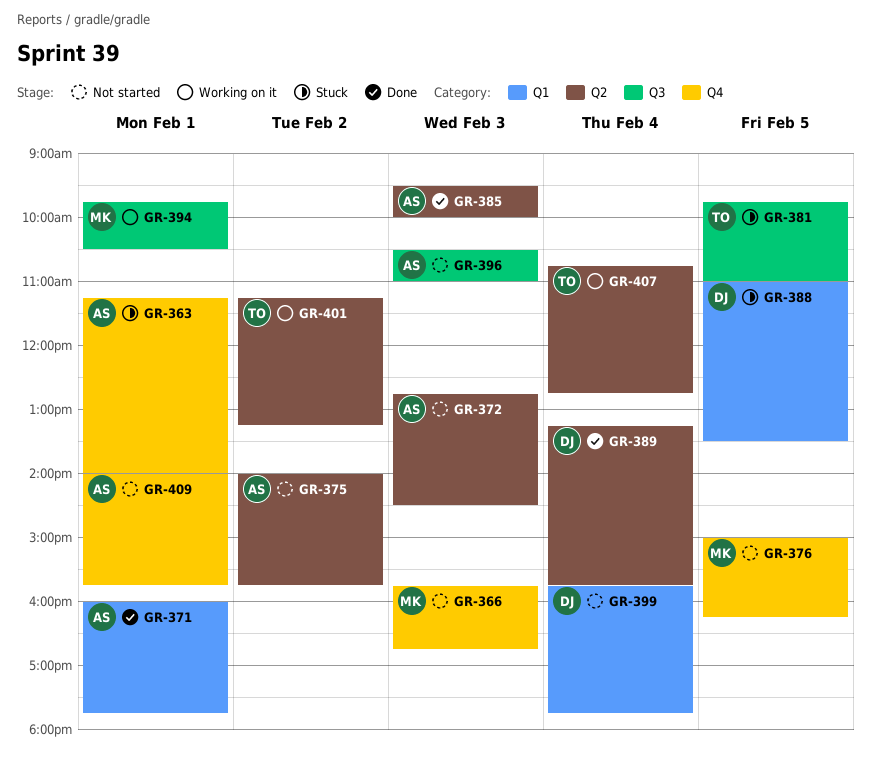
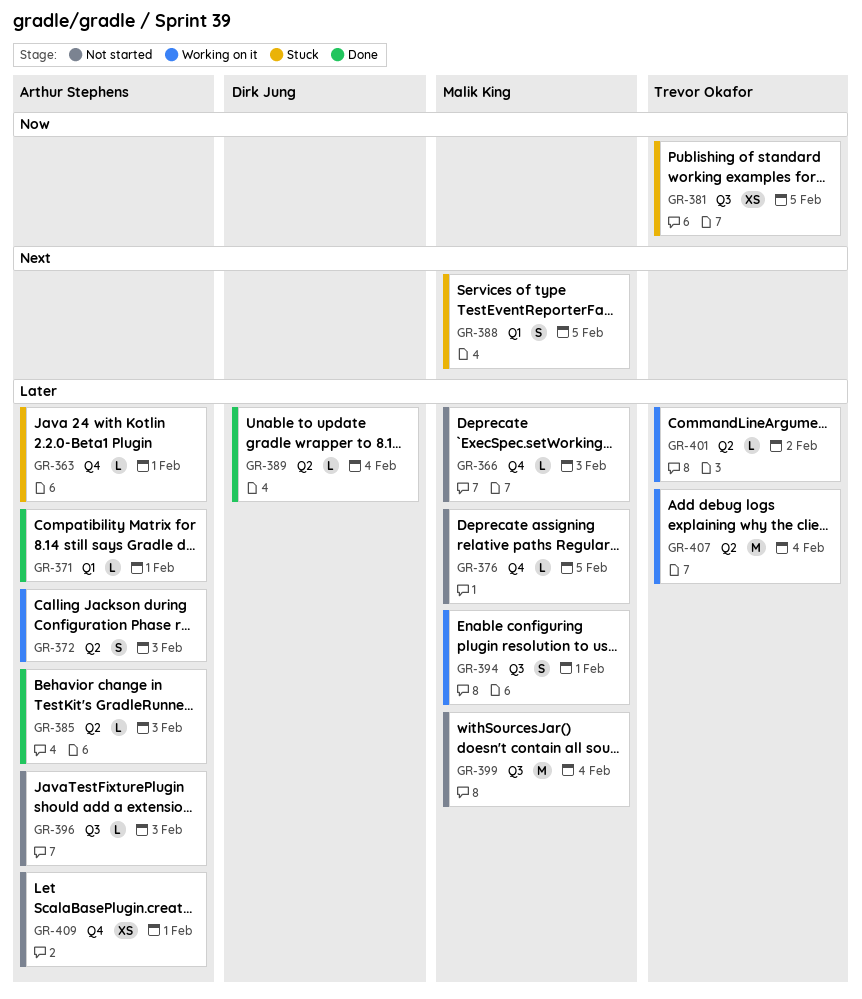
GR-372, status: Not started -> Working on it
GR-375: present -> none
GR-388, owner: Dirk Jung -> Malik King
GR-399, owner: Dirk Jung -> Malik King
GR-399, label: Q1 -> Q3

